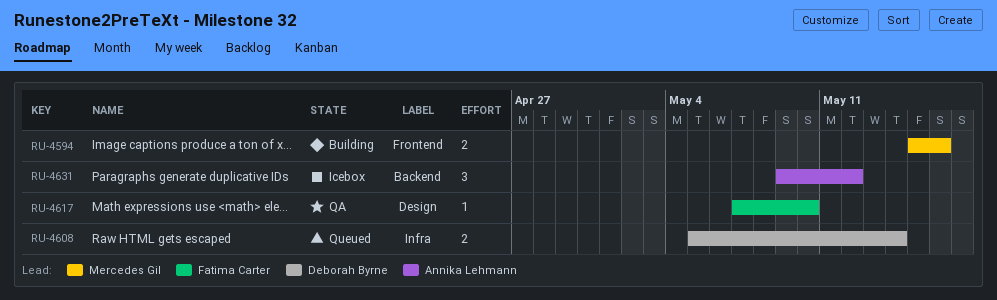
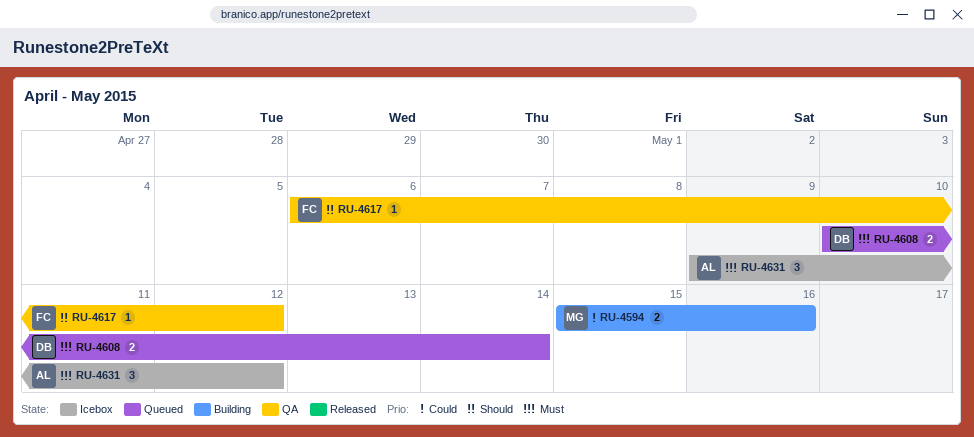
RU-4608, start: May 5 -> May 10
RU-4617, start: May 7 -> May 6
RU-4617, due: May 10 -> May 12

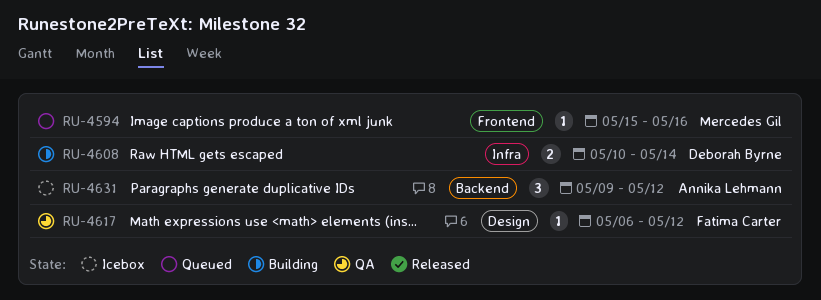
RU-4594, status: Building -> Queued
RU-4594, estimate: 2 -> 1
RU-4608, status: Queued -> Building

